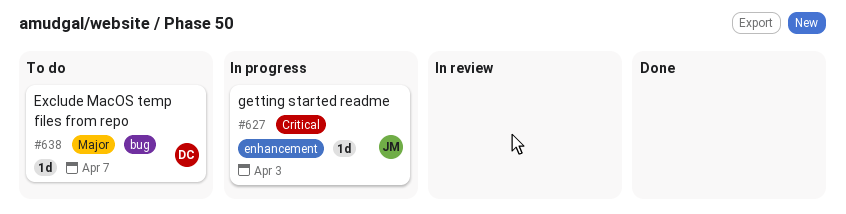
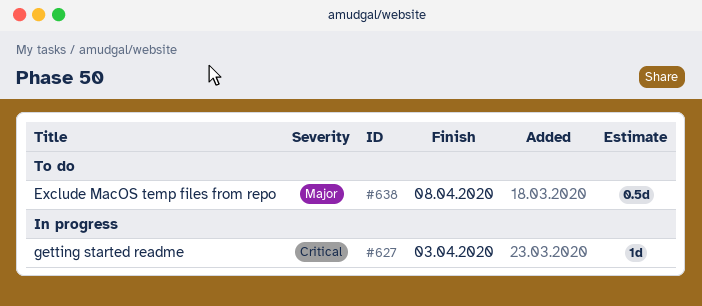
#638, estimate: 1d -> 0.5d
#638, due: Apr 7 -> Apr 8

